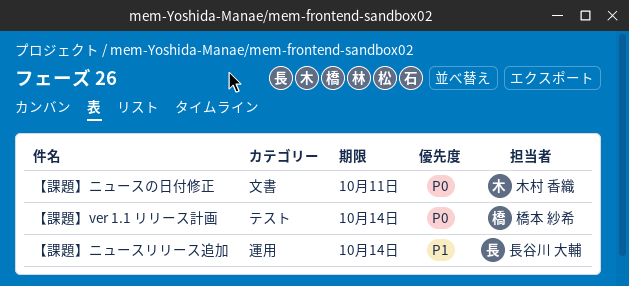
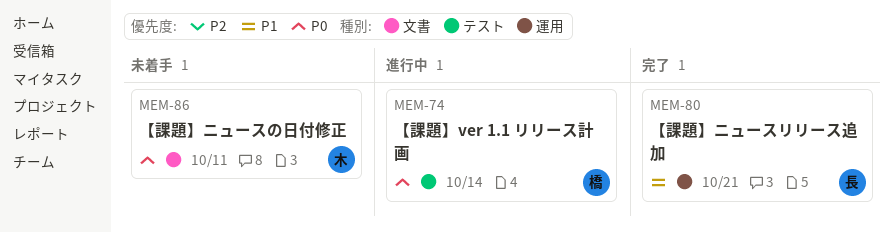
【課題】ニュースリリース追加, due: Oct 14 -> Oct 21

